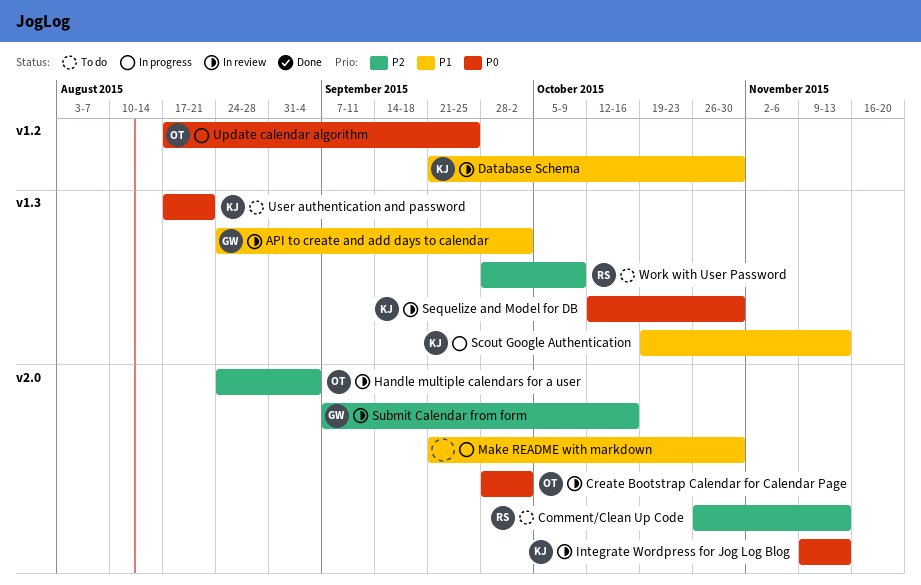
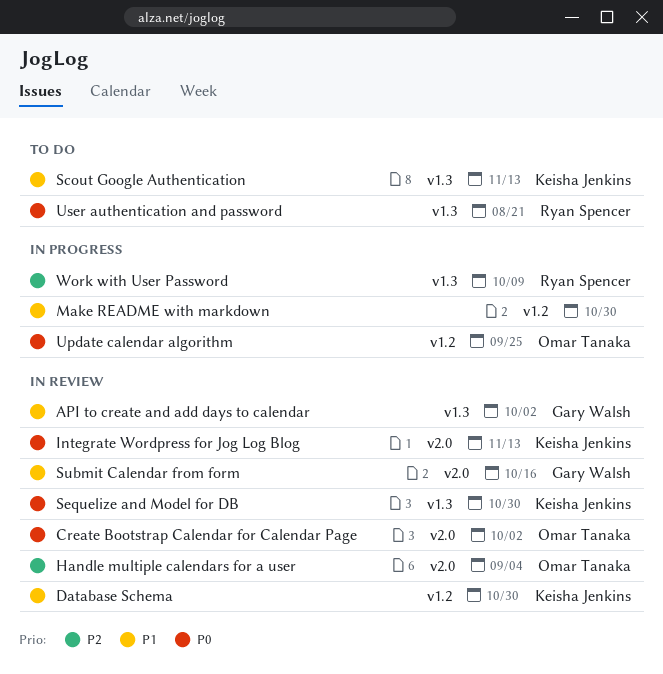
Comment/Clean Up Code: present -> none
Make README with markdown, label: v2.0 -> v1.2
Scout Google Authentication, status: In progress -> To do
Submit Calendar from form, priority: P2 -> P1
User authentication and password, owner: Keisha Jenkins -> Ryan Spencer
Work with User Password, status: To do -> In progress

